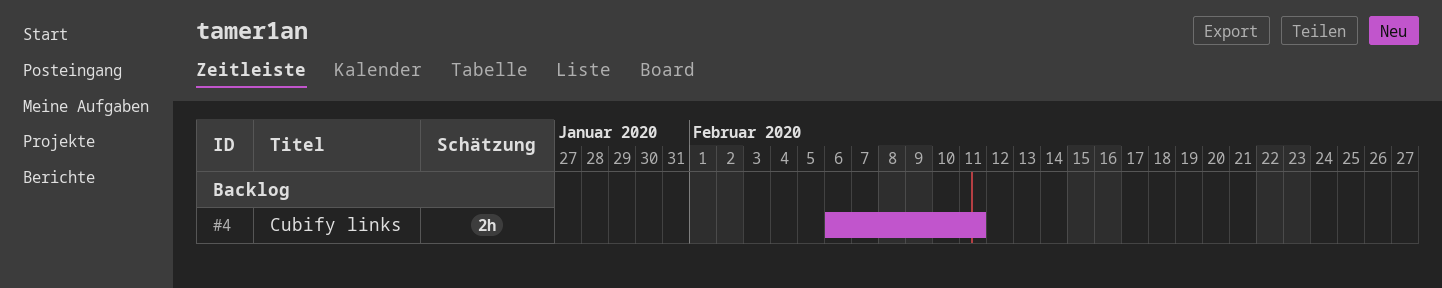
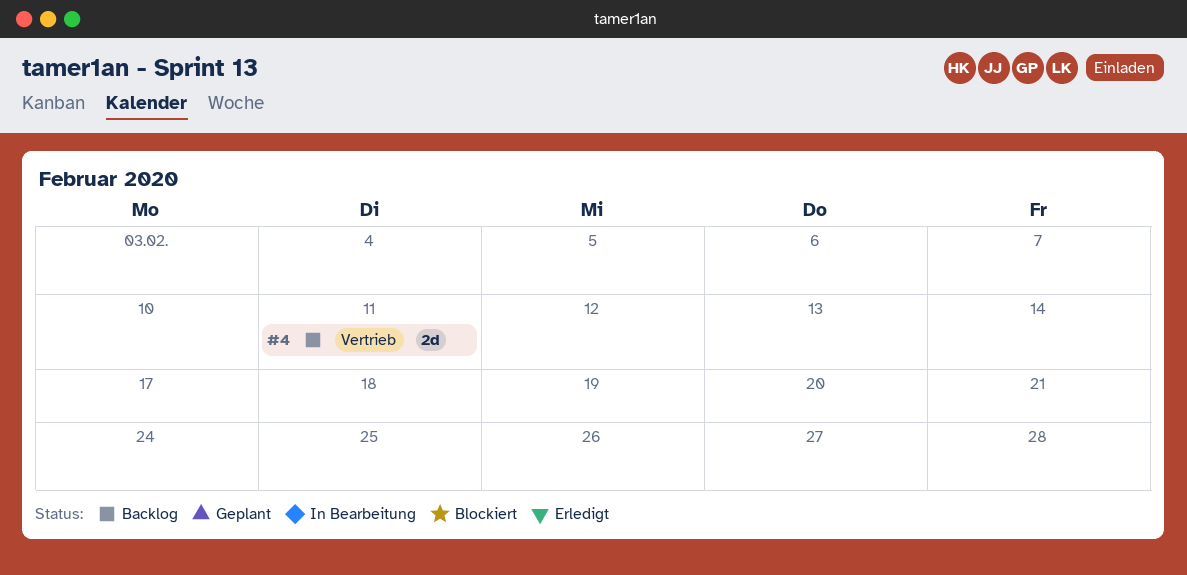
#4, estimate: 2h -> 2d

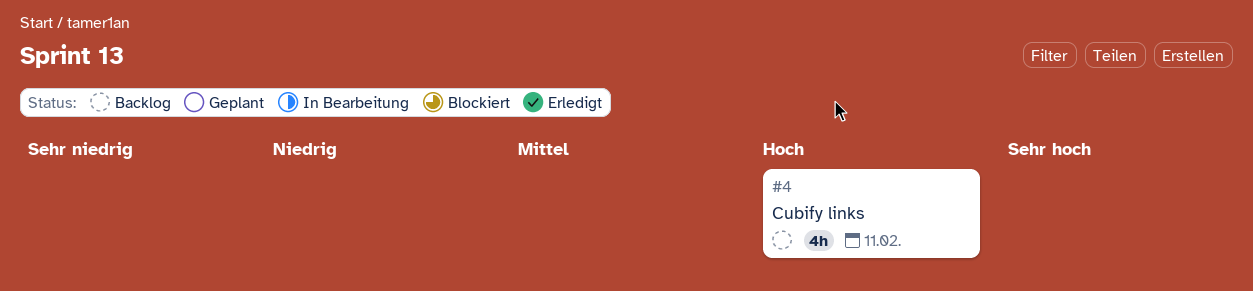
#4, estimate: 2d -> 4h

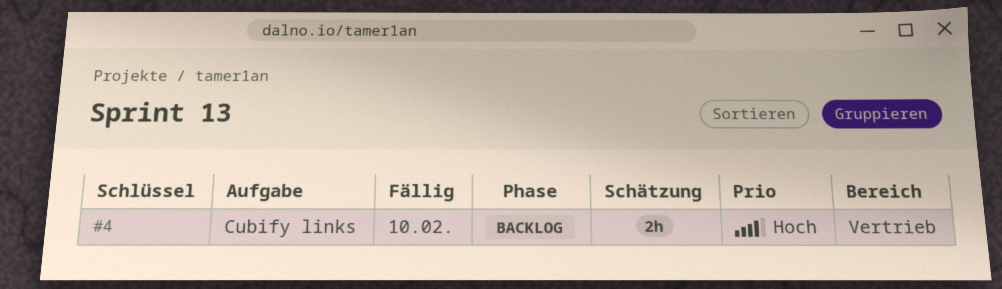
#4, estimate: 4h -> 2h
#4, due: Feb 11 -> Feb 10

